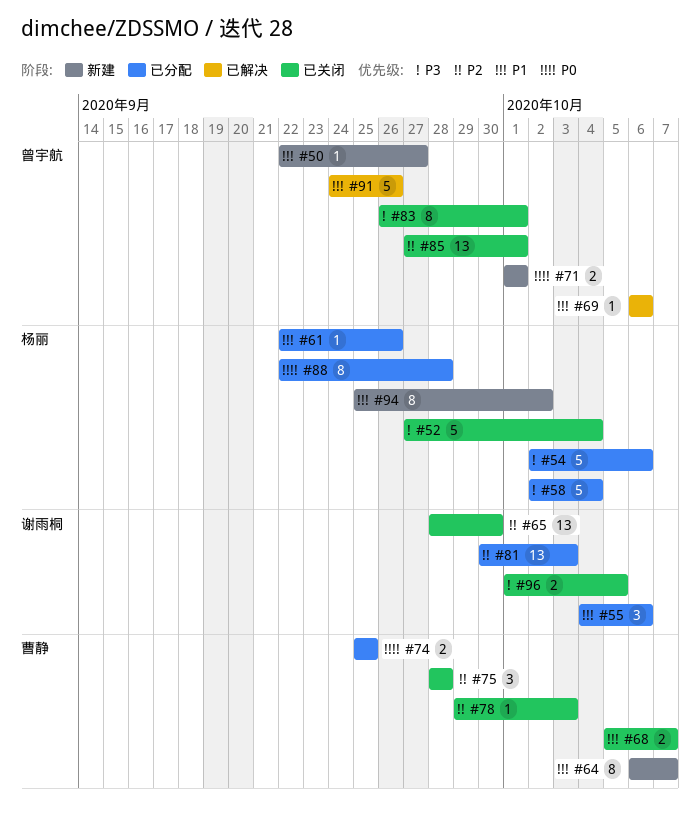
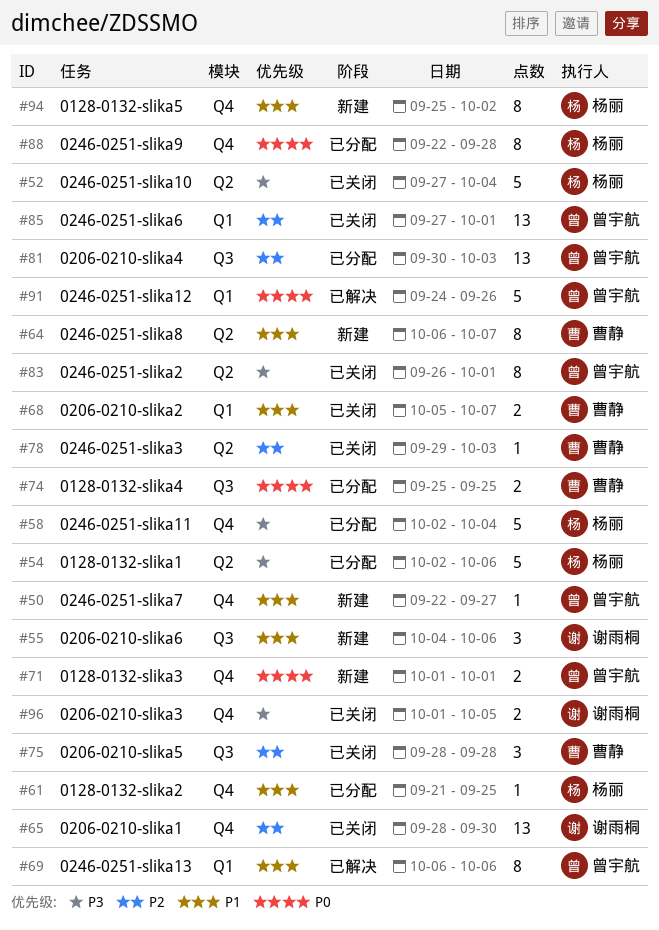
#55, status: 已分配 -> 新建
#61, start: Sep 22 -> Sep 21
#61, due: Sep 26 -> Sep 25
#69, estimate: 1 -> 8
#81, owner: 谢雨桐 -> 曾宇航
#91, priority: P1 -> P0

